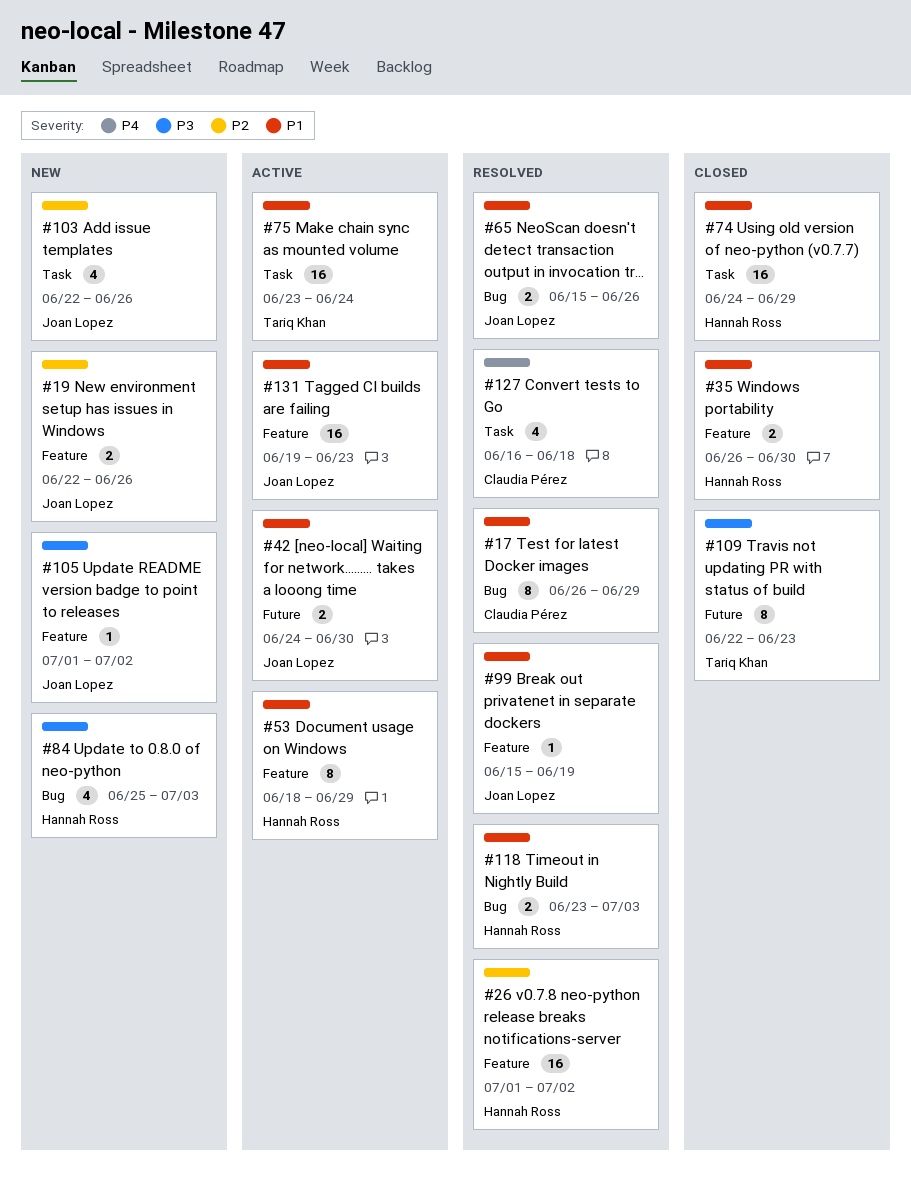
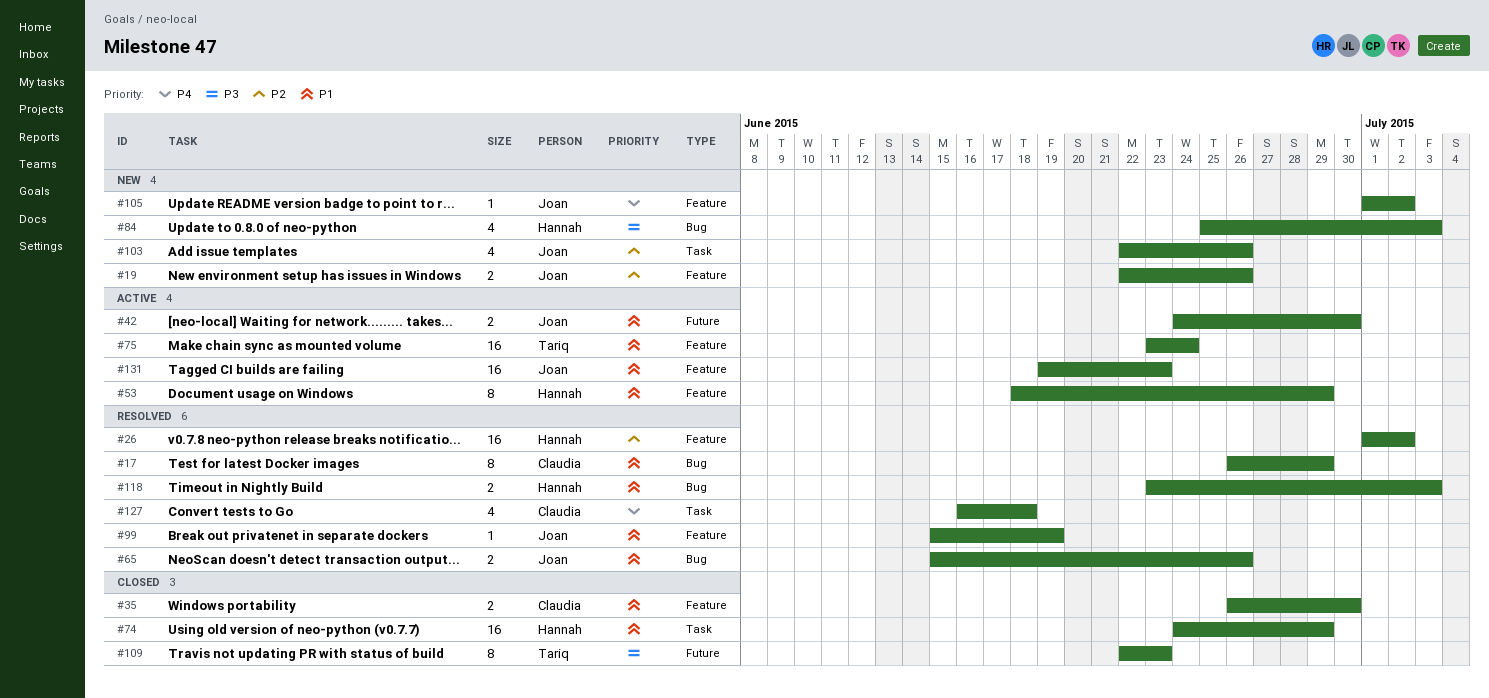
#35, owner: Hannah Ross -> Claudia Pérez
#75, label: Task -> Feature
#105, priority: P3 -> P4

